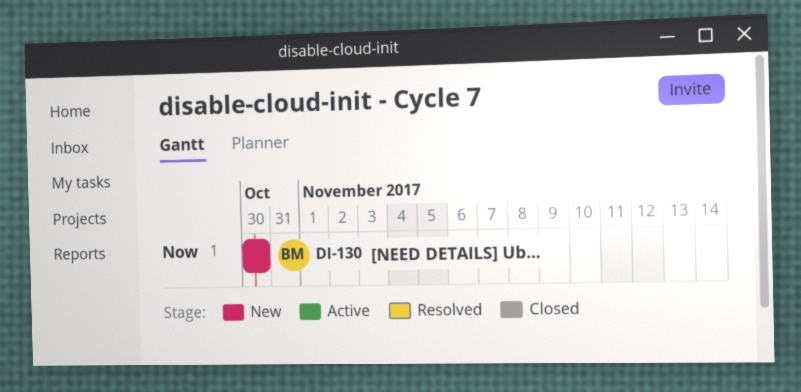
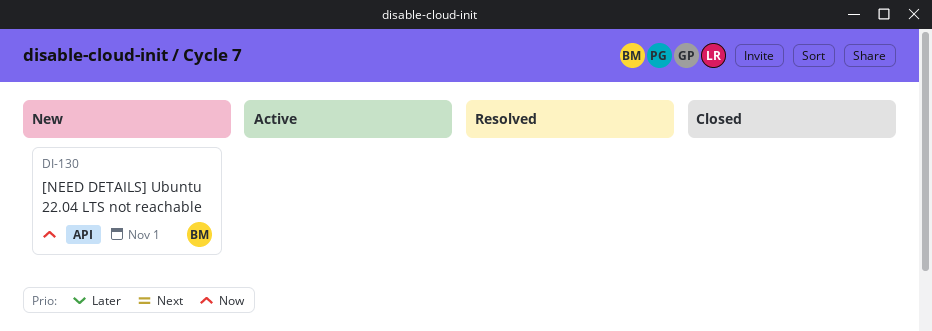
DI-130, due: Oct 30 -> Nov 1

